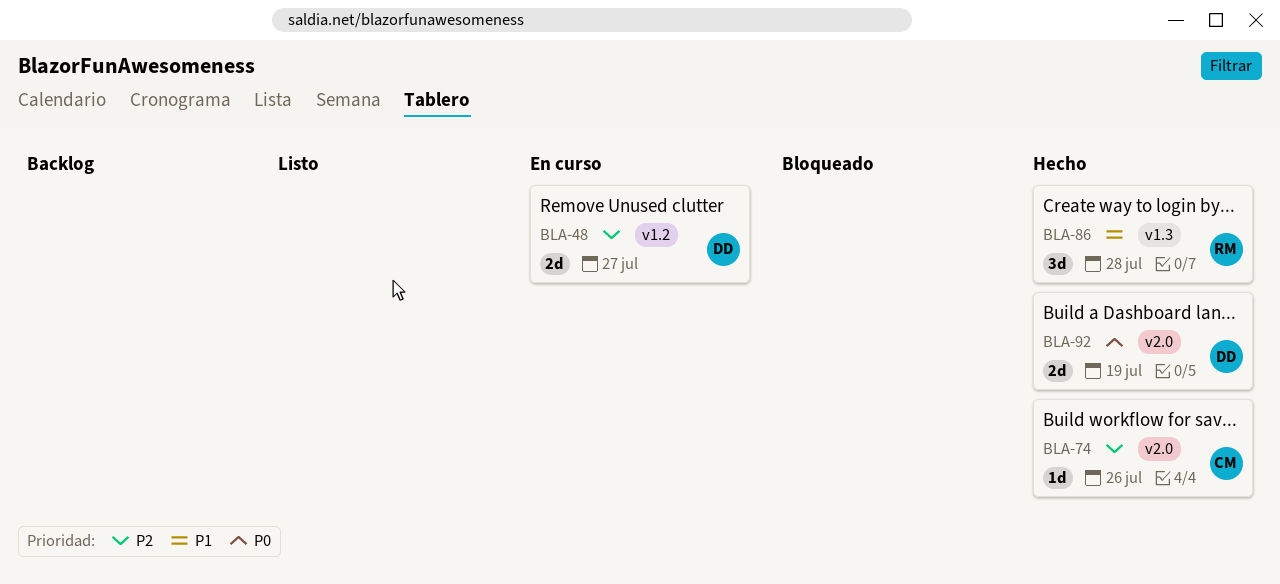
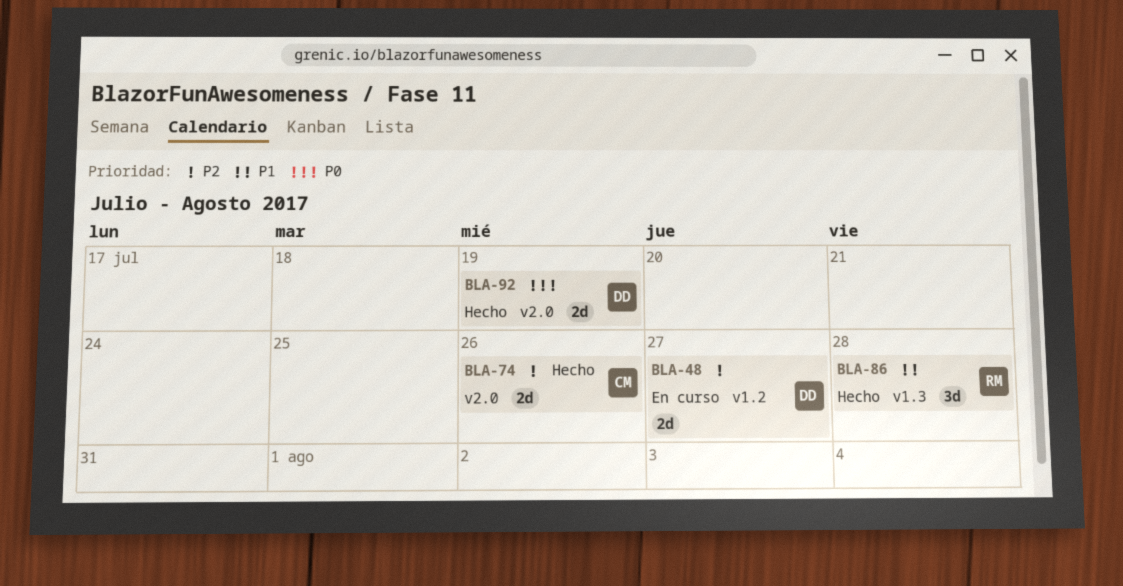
BLA-74, estimate: 1d -> 2d

